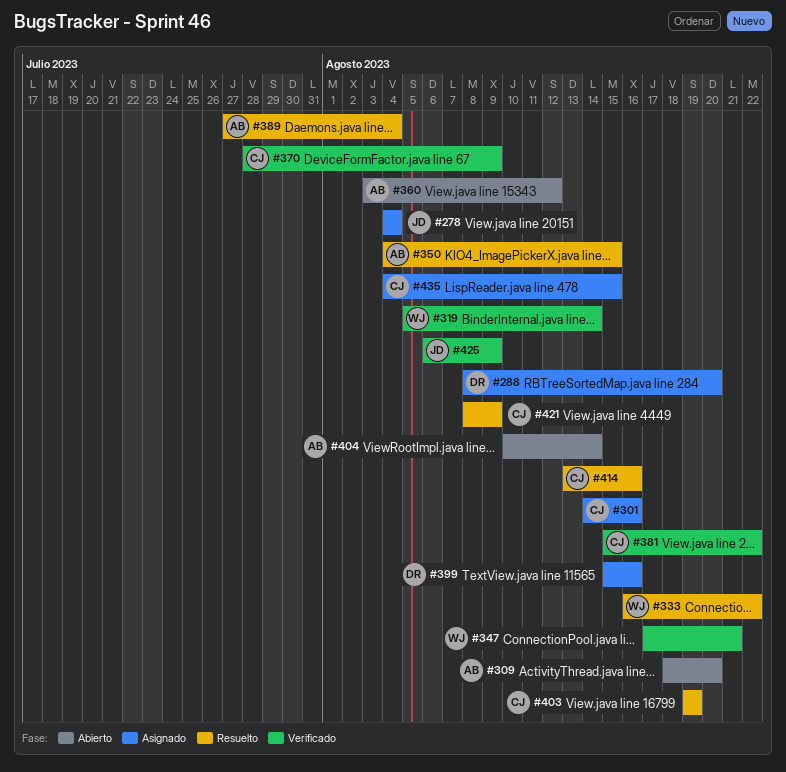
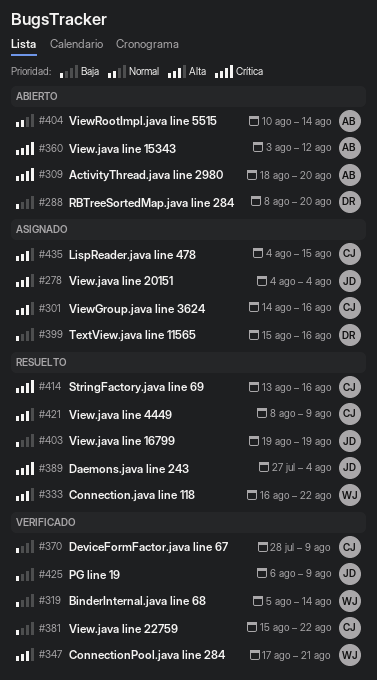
#288, status: Asignado -> Abierto
#350: present -> none
#389, owner: AB -> JD
#403, owner: CJ -> JD

